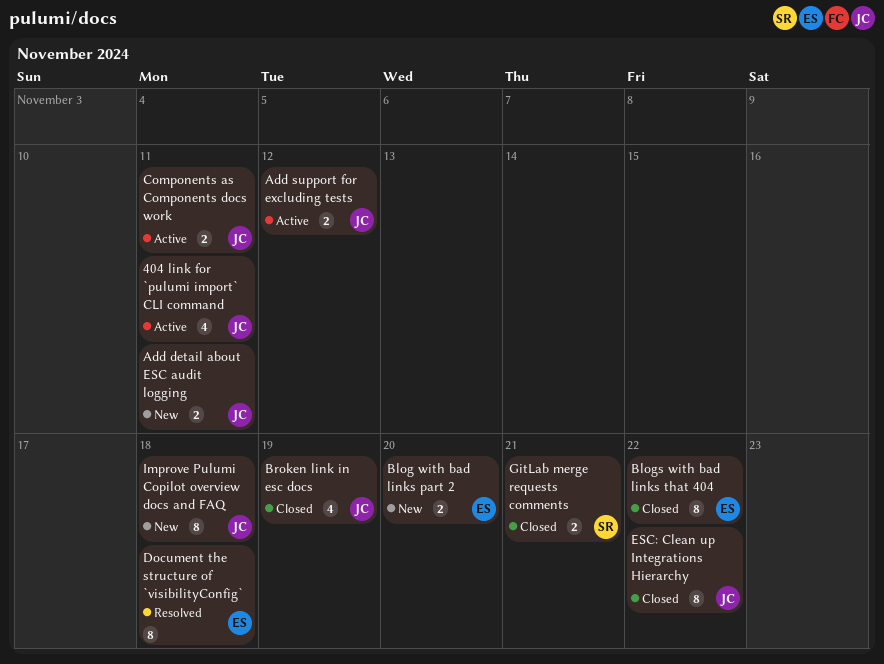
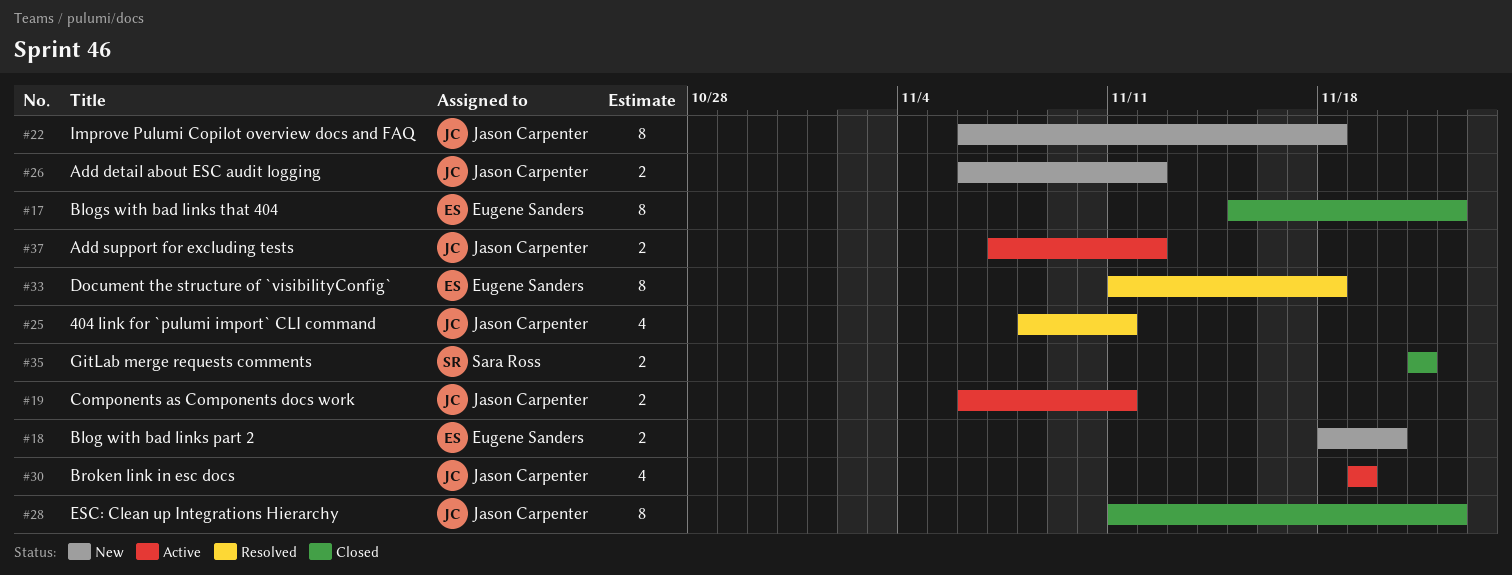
404 link for `pulumi import` CLI command, status: Active -> Resolved
Add detail about ESC audit logging, due: Nov 11 -> Nov 12
Broken link in esc docs, status: Closed -> Active

